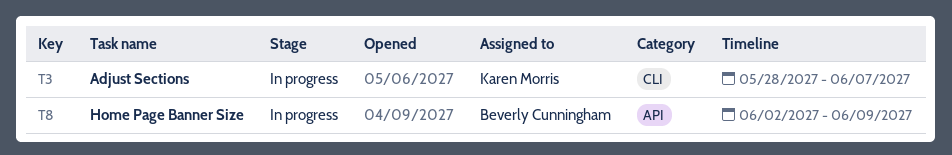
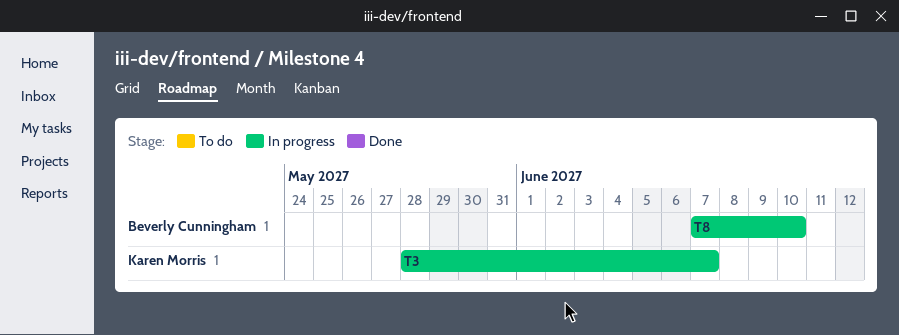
T8, start: Jun 2 -> Jun 7
T8, due: Jun 9 -> Jun 10

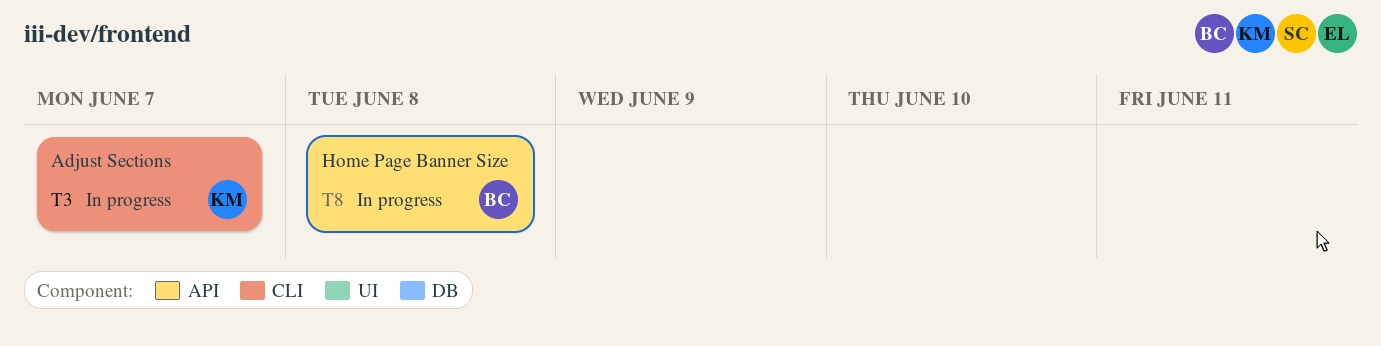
T8, due: Jun 10 -> Jun 8

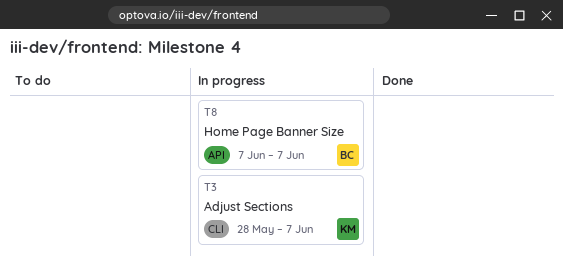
T8, due: Jun 8 -> Jun 7

